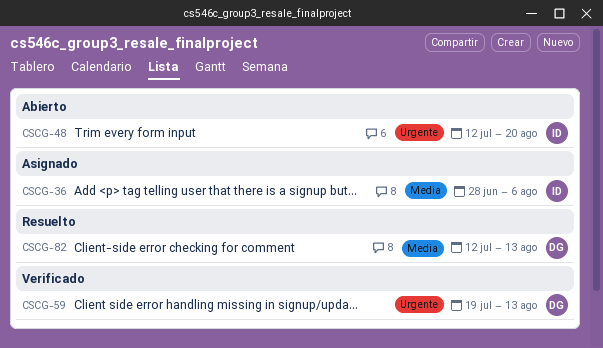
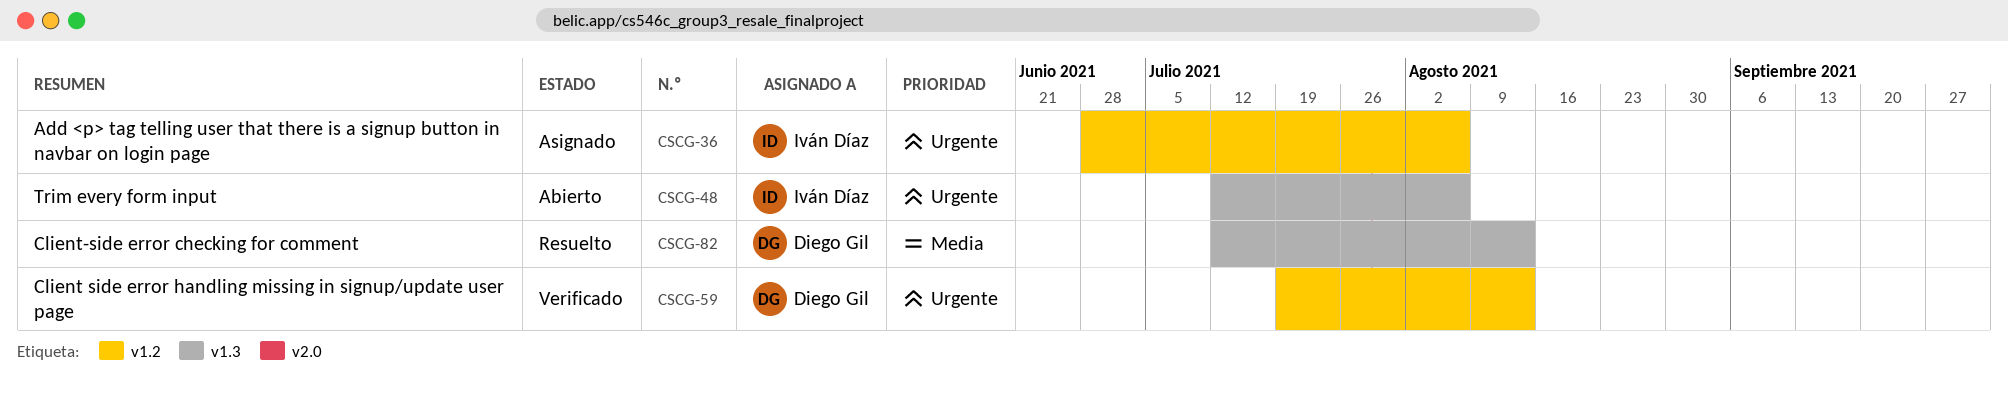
CSCG-36, priority: Media -> Urgente
CSCG-48, due: Aug 20 -> Aug 6

